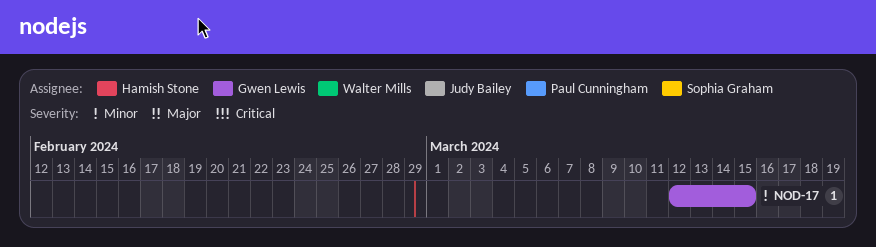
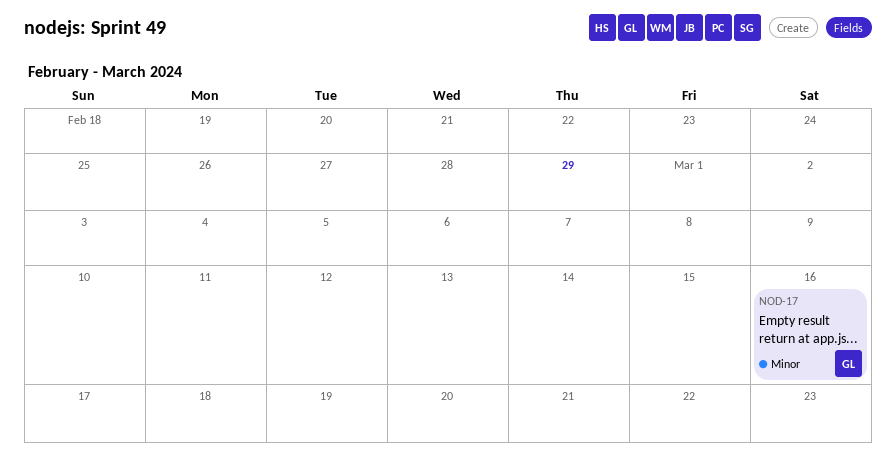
NOD-17, due: Mar 15 -> Mar 16

